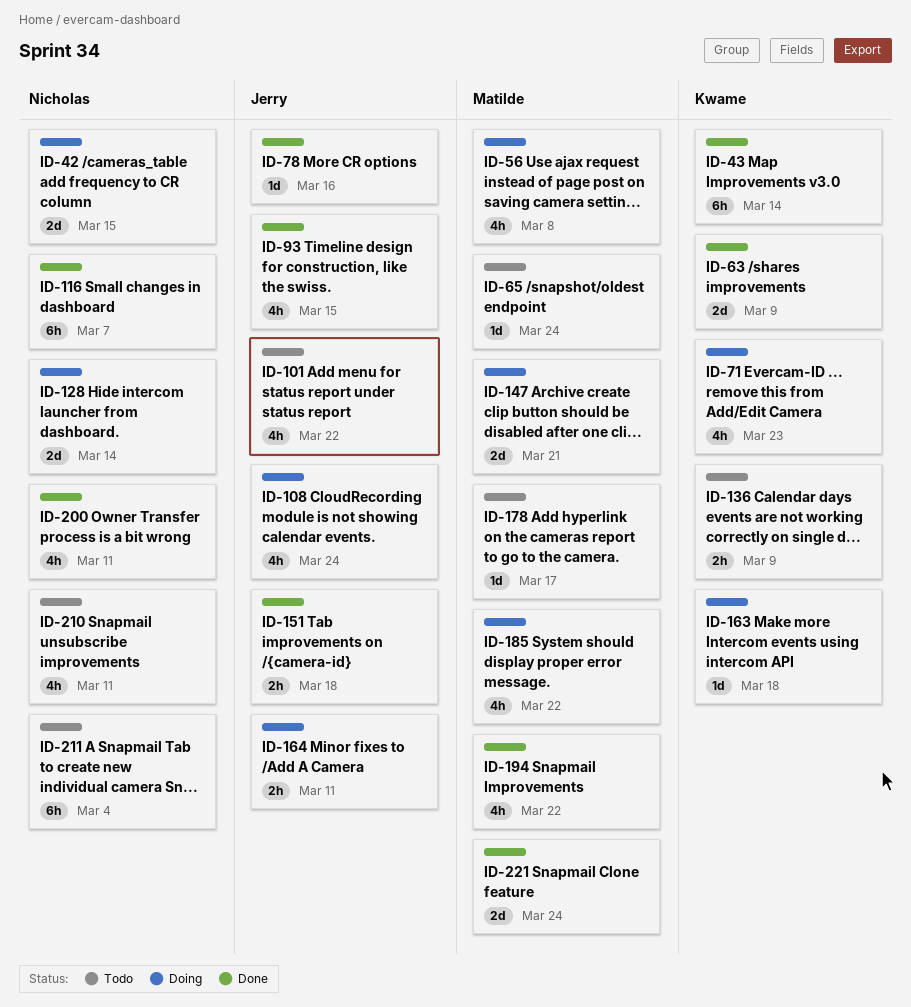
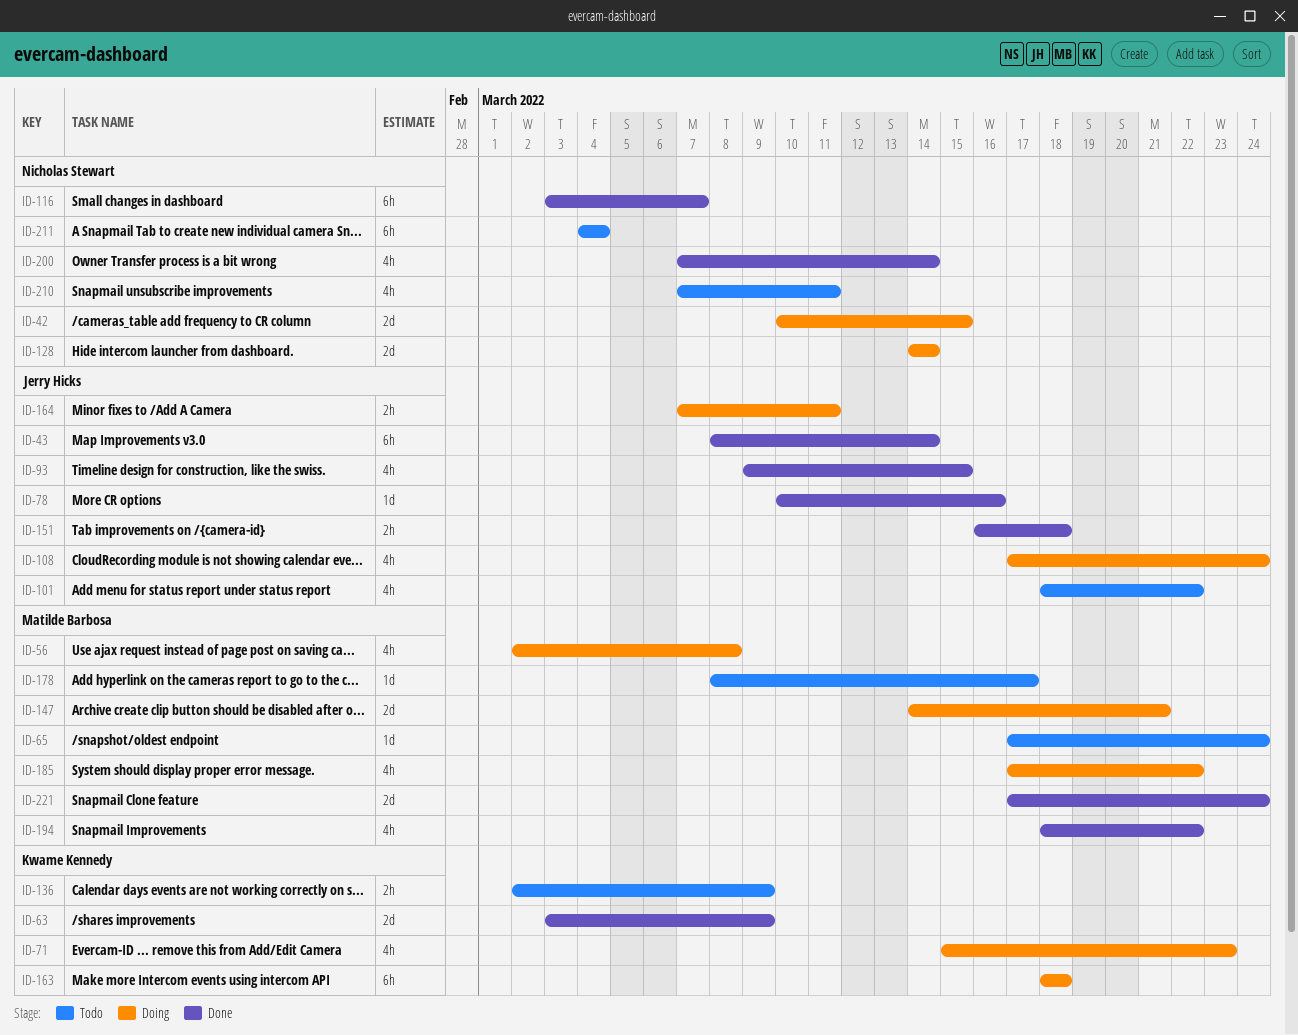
ID-43, owner: Kwame Kennedy -> Jerry Hicks
ID-163, estimate: 1d -> 6h
ID-200, due: Mar 11 -> Mar 14

